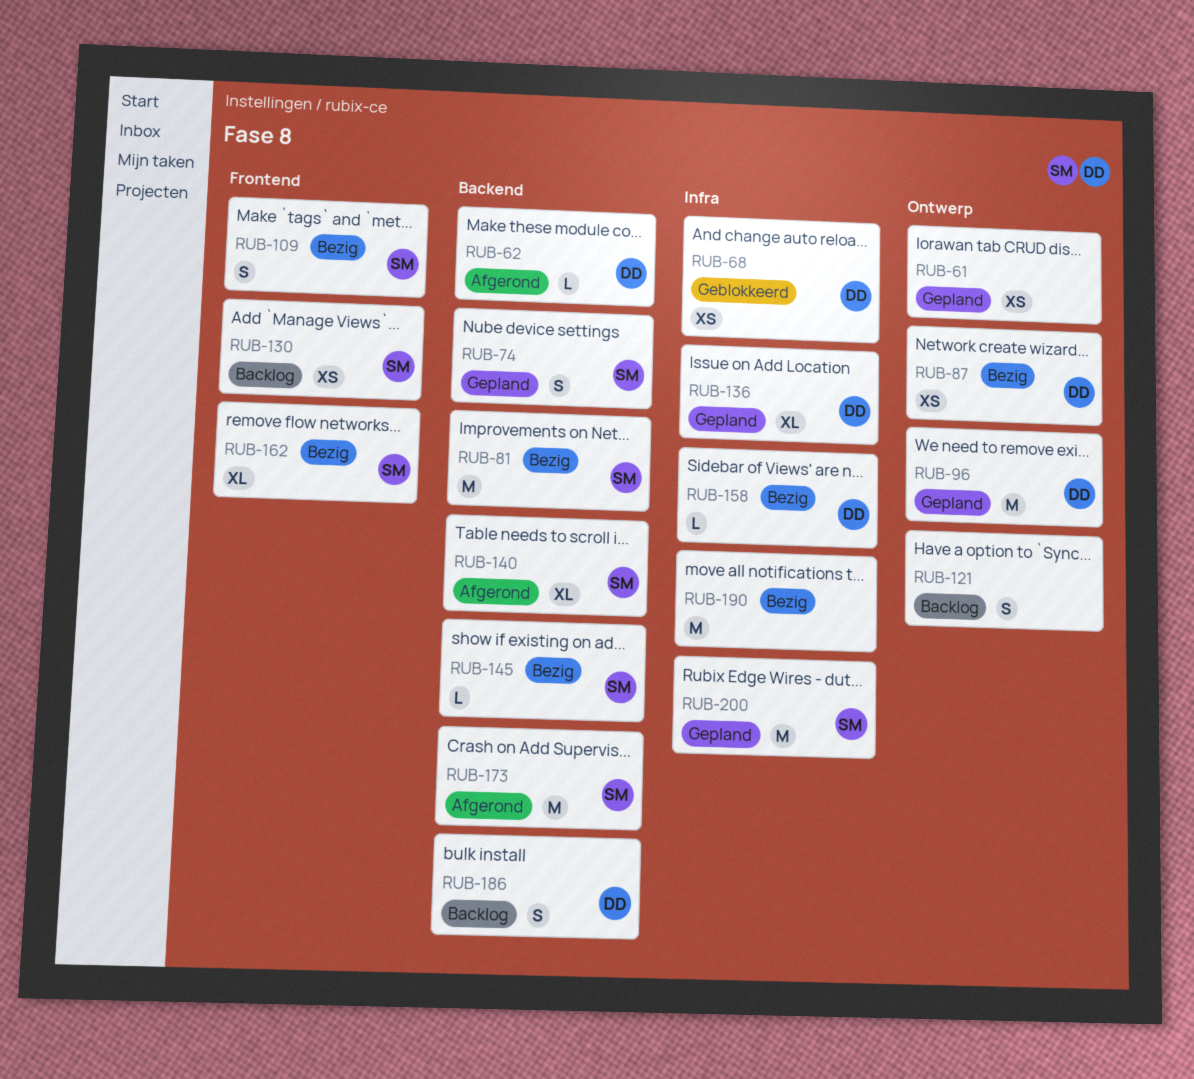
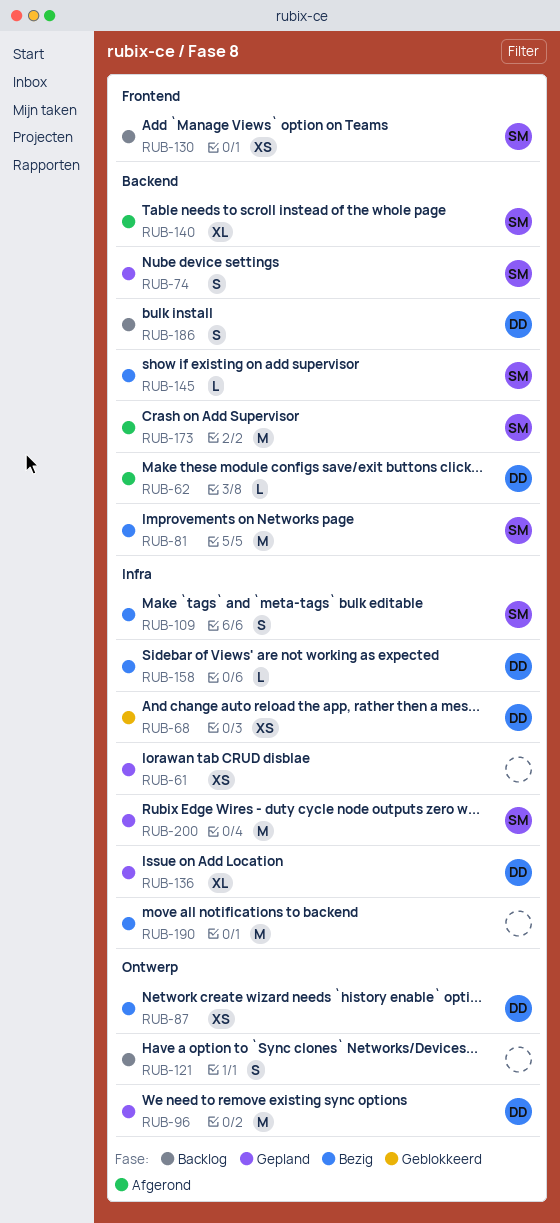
RUB-61, label: Ontwerp -> Infra
RUB-109, label: Frontend -> Infra
RUB-162: present -> none

